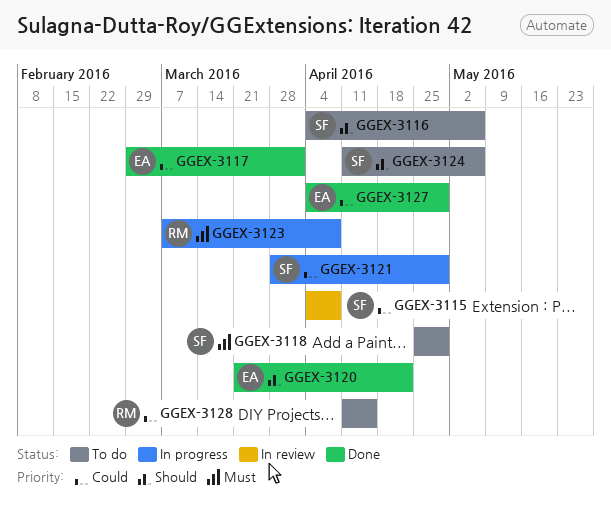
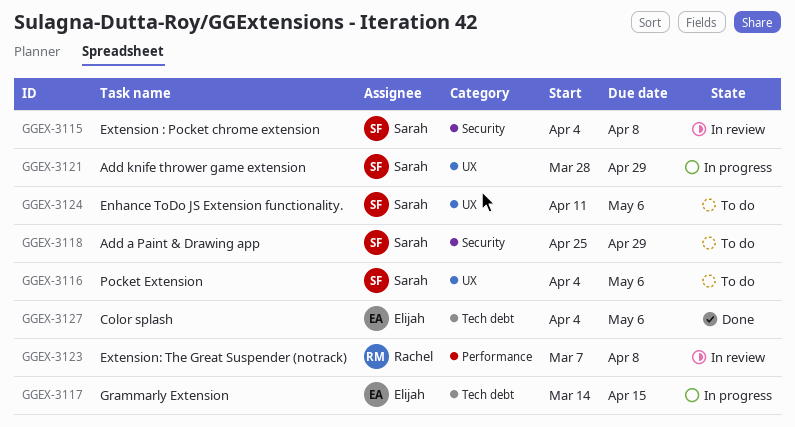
GGEX-3117, status: Done -> In progress
GGEX-3117, start: Feb 29 -> Mar 14
GGEX-3117, due: Apr 1 -> Apr 15
GGEX-3120: present -> none
GGEX-3123, status: In progress -> In review
GGEX-3127, due: Apr 29 -> May 6
GGEX-3128: present -> none

